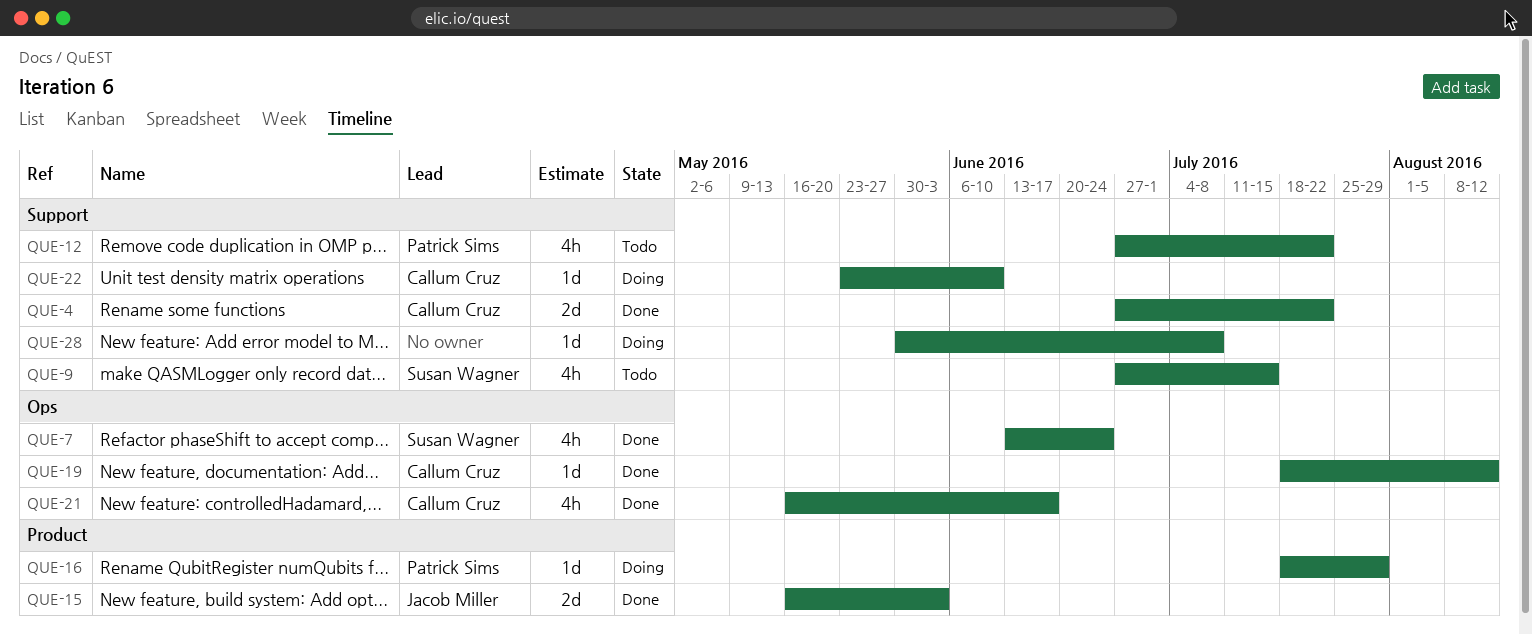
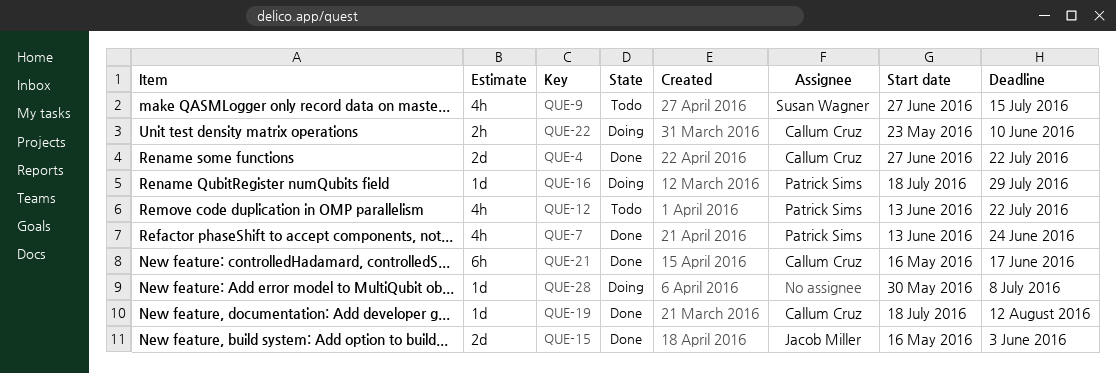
QUE-7, owner: Susan Wagner -> Patrick Sims
QUE-12, start: Jun 27 -> Jun 13
QUE-21, estimate: 4h -> 6h
QUE-22, estimate: 1d -> 2h

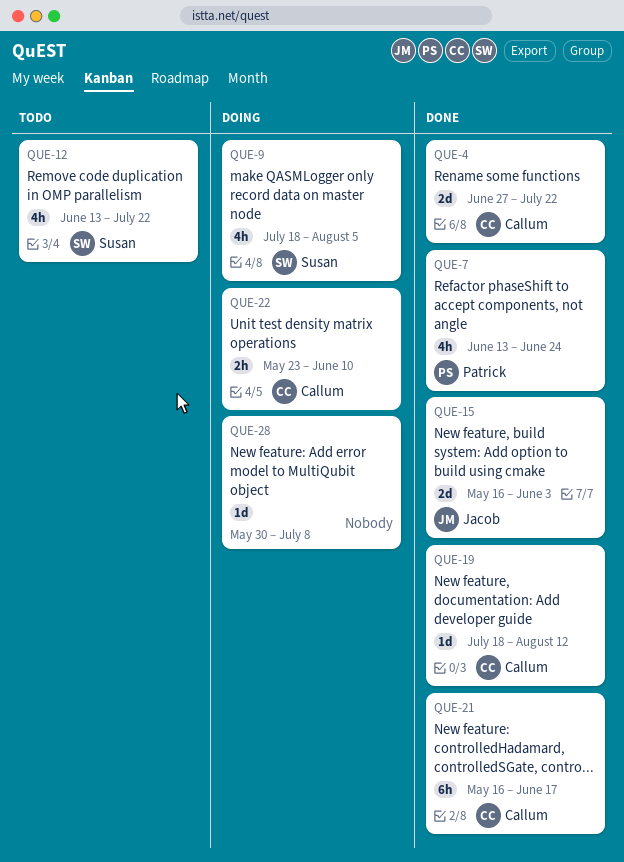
QUE-9, status: Todo -> Doing
QUE-9, start: Jun 27 -> Jul 18
QUE-9, due: Jul 15 -> Aug 5
QUE-12, owner: Patrick Sims -> Susan Wagner
QUE-16: present -> none

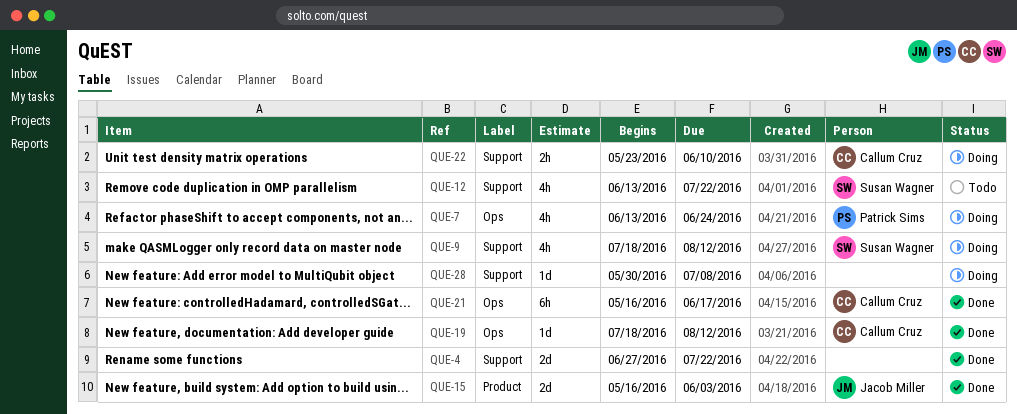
QUE-4, owner: Callum Cruz -> none
QUE-7, status: Done -> Doing
QUE-9, due: Aug 5 -> Aug 12

